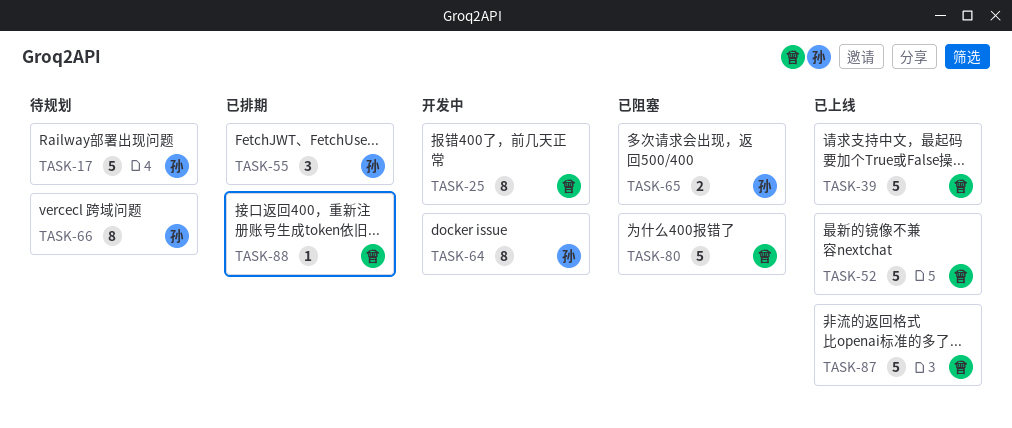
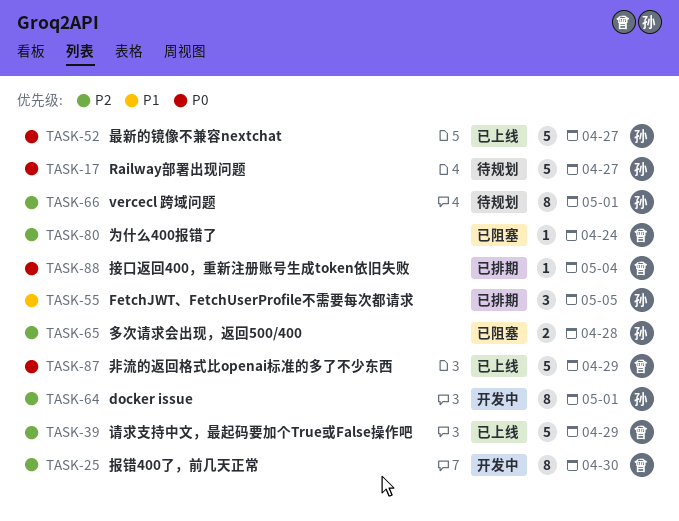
TASK-52, owner: 曾 -> 孙
TASK-80, estimate: 5 -> 1

